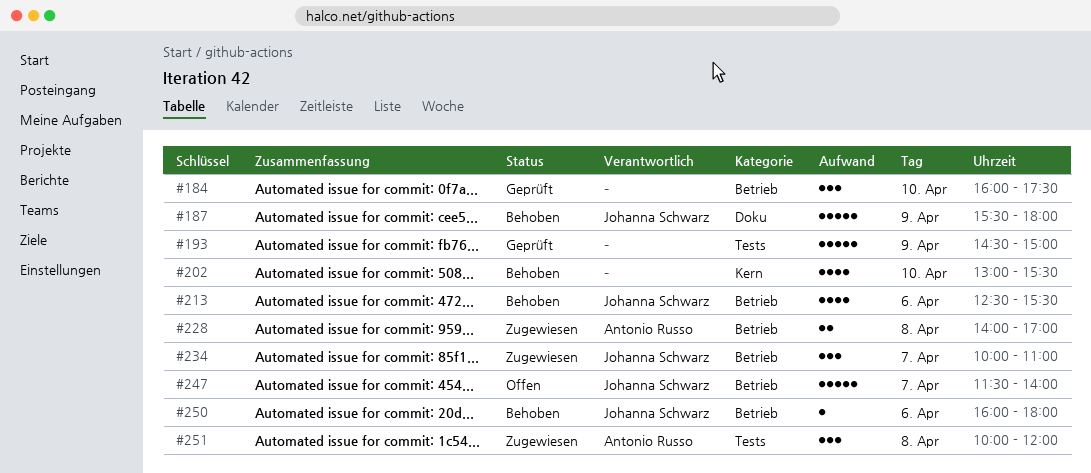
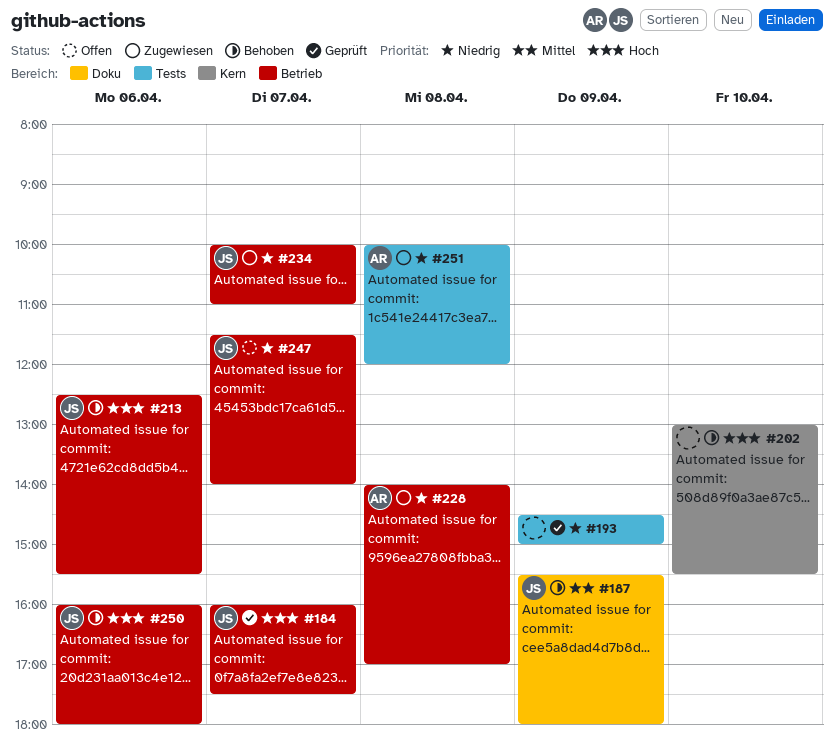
#184, owner: none -> Johanna Schwarz
#184, day: Apr 10 -> Apr 7

